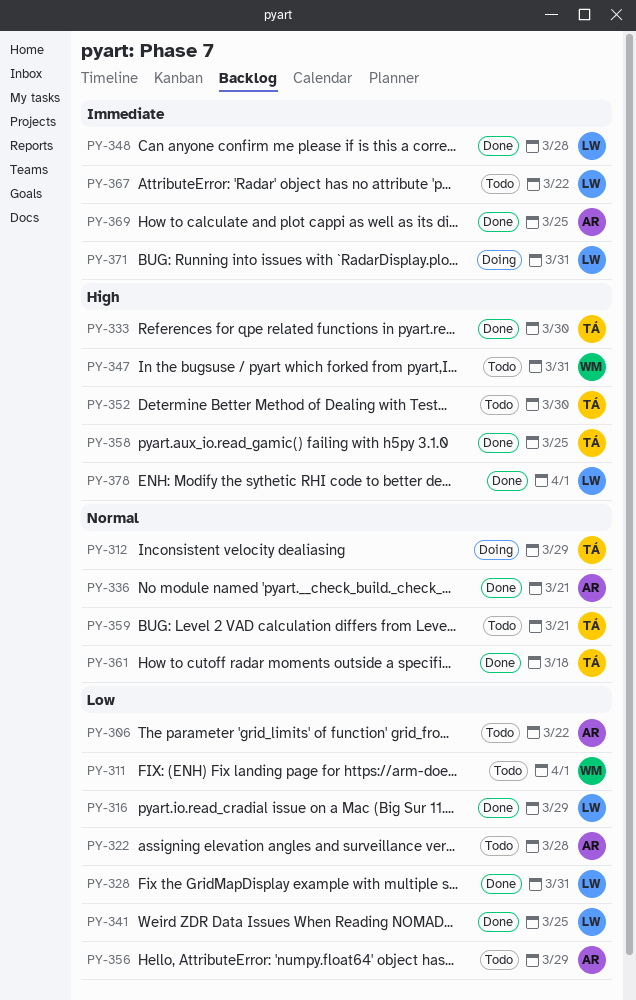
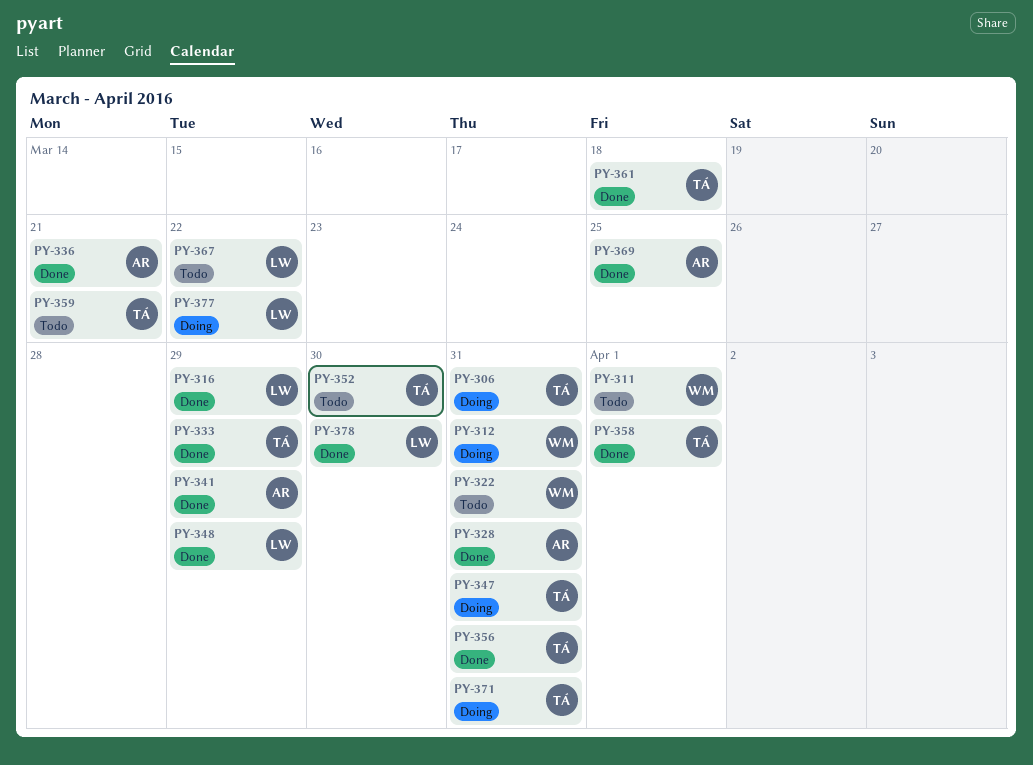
PY-306, status: Todo -> Doing
PY-306, owner: AR -> TÁ
PY-306, due: Mar 22 -> Mar 31
PY-312, owner: TÁ -> WM
PY-312, due: Mar 29 -> Mar 31
PY-322, owner: AR -> WM
PY-322, due: Mar 28 -> Mar 31
PY-328, owner: LW -> AR
PY-333, due: Mar 30 -> Mar 29
PY-341, owner: LW -> AR
PY-341, due: Mar 25 -> Mar 29
PY-347, status: Todo -> Doing
PY-347, owner: WM -> TÁ
PY-348, due: Mar 28 -> Mar 29
PY-356, status: Todo -> Done
PY-356, owner: AR -> TÁ
PY-356, due: Mar 29 -> Mar 31
PY-358, due: Mar 25 -> Apr 1
PY-371, owner: LW -> TÁ
PY-377: none -> present
PY-378, due: Apr 1 -> Mar 30

